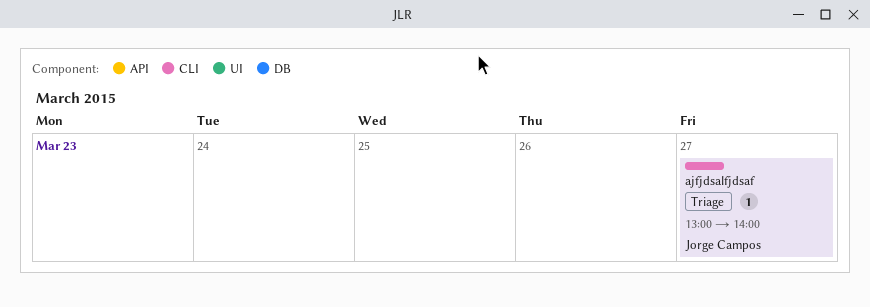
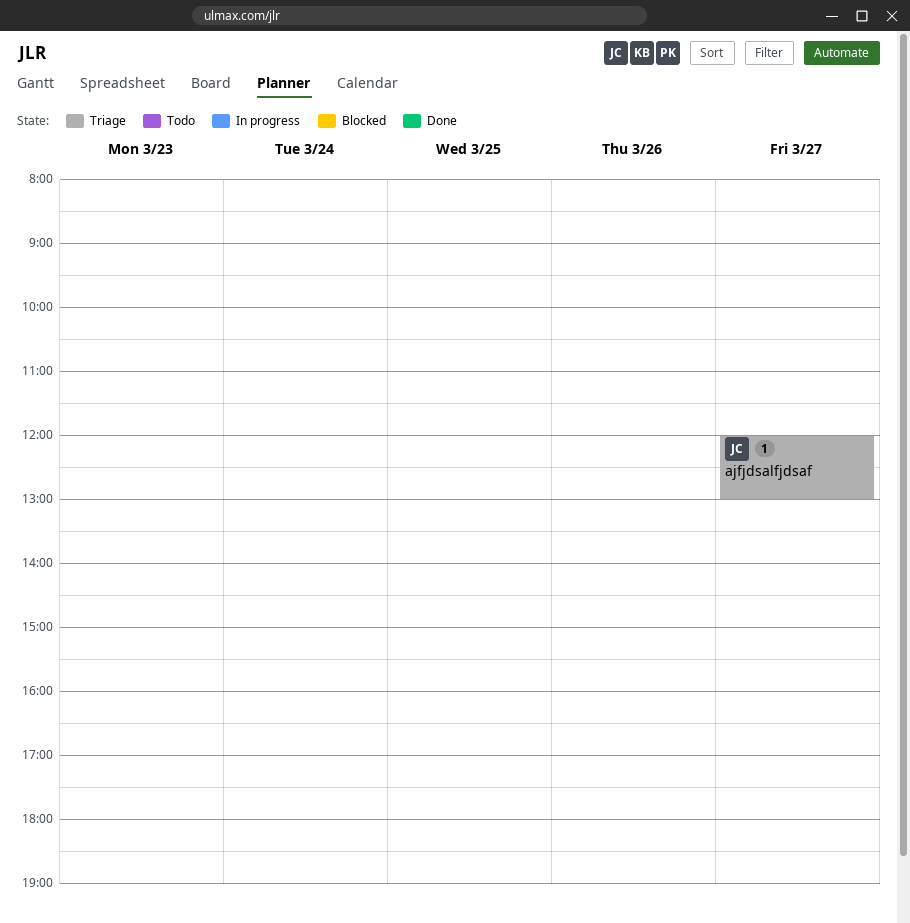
ajfjdsalfjdsaf, begins: 13:00 -> 12:00
ajfjdsalfjdsaf, ends: 14:00 -> 13:00

